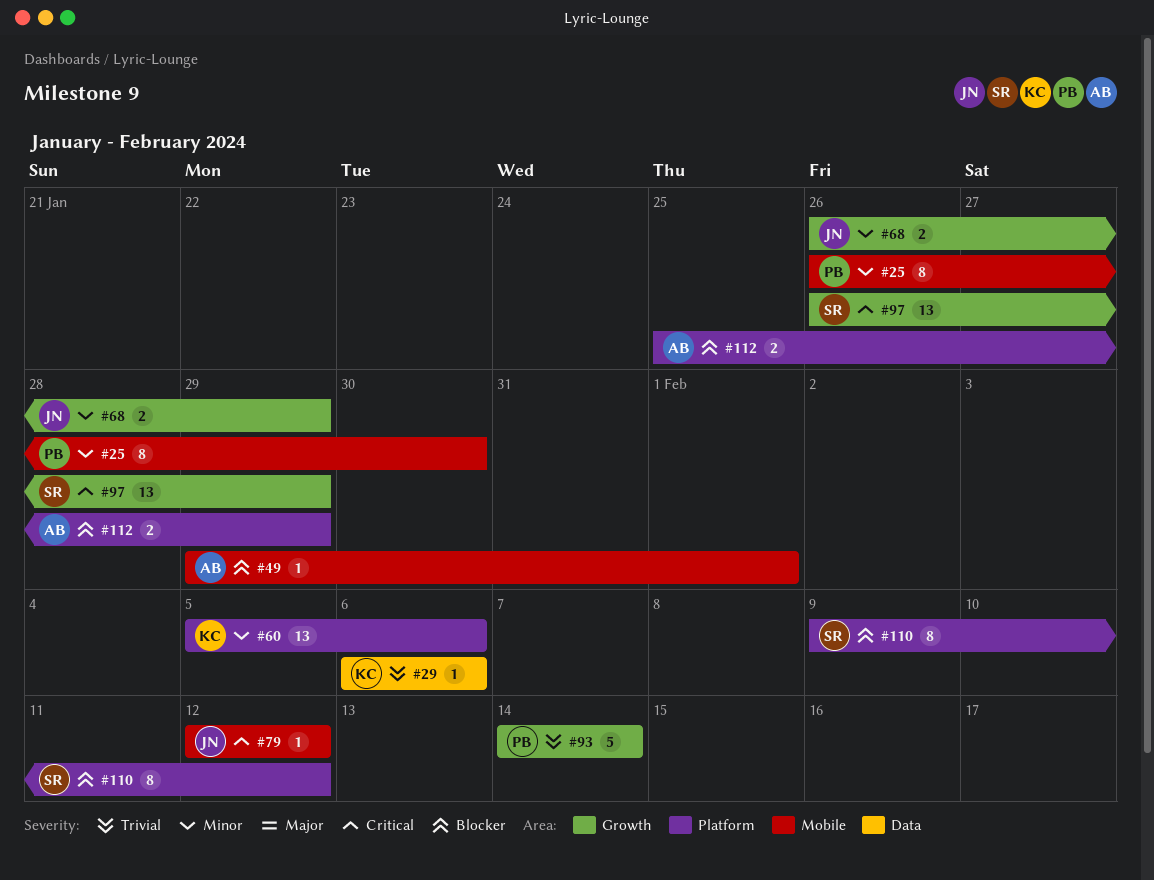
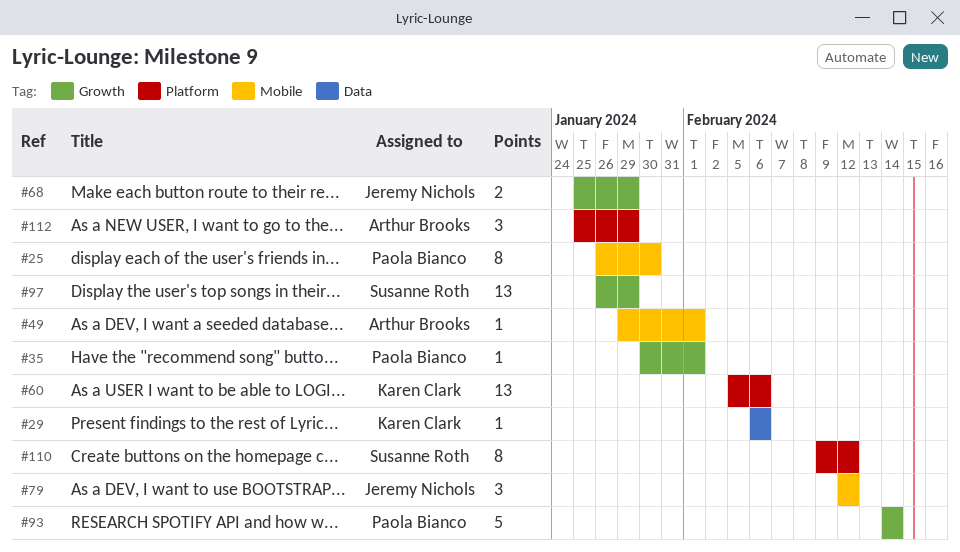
#35: none -> present
#68, start: Jan 26 -> Jan 25
#79, estimate: 1 -> 3
#112, estimate: 2 -> 3

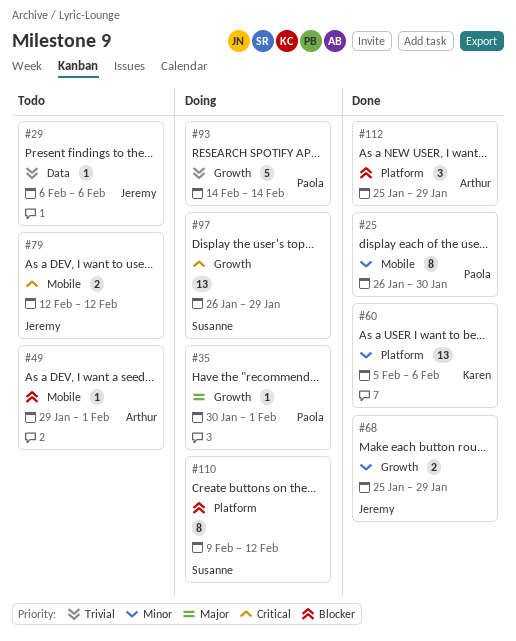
#29, owner: Karen Clark -> Jeremy Nichols
#79, estimate: 3 -> 2

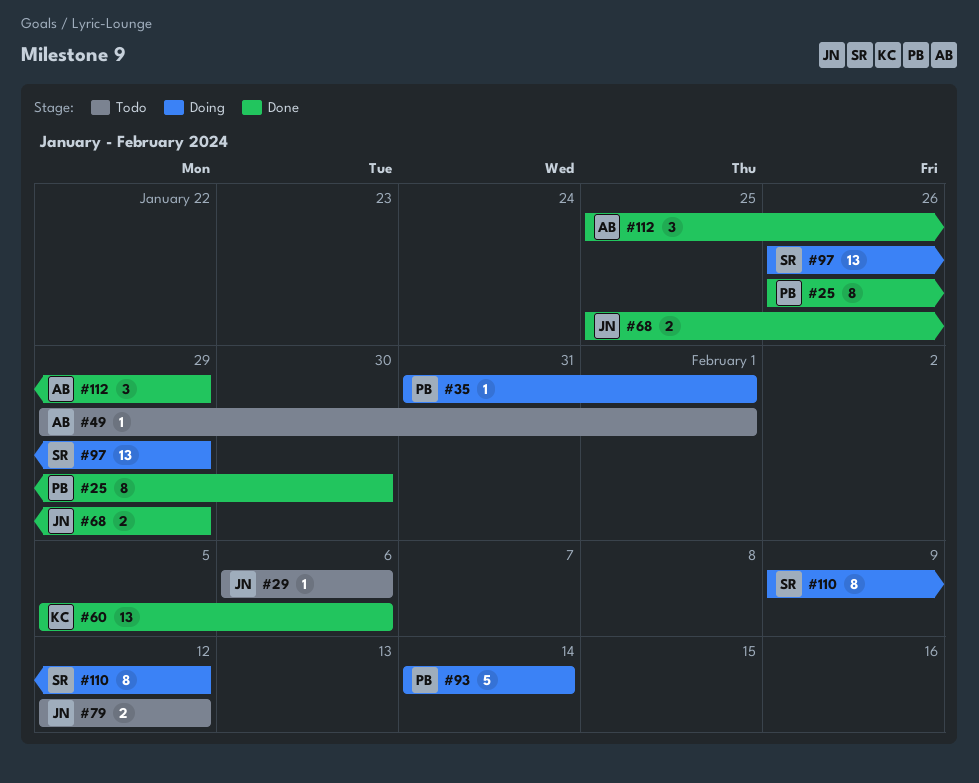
#35, start: Jan 30 -> Jan 31

